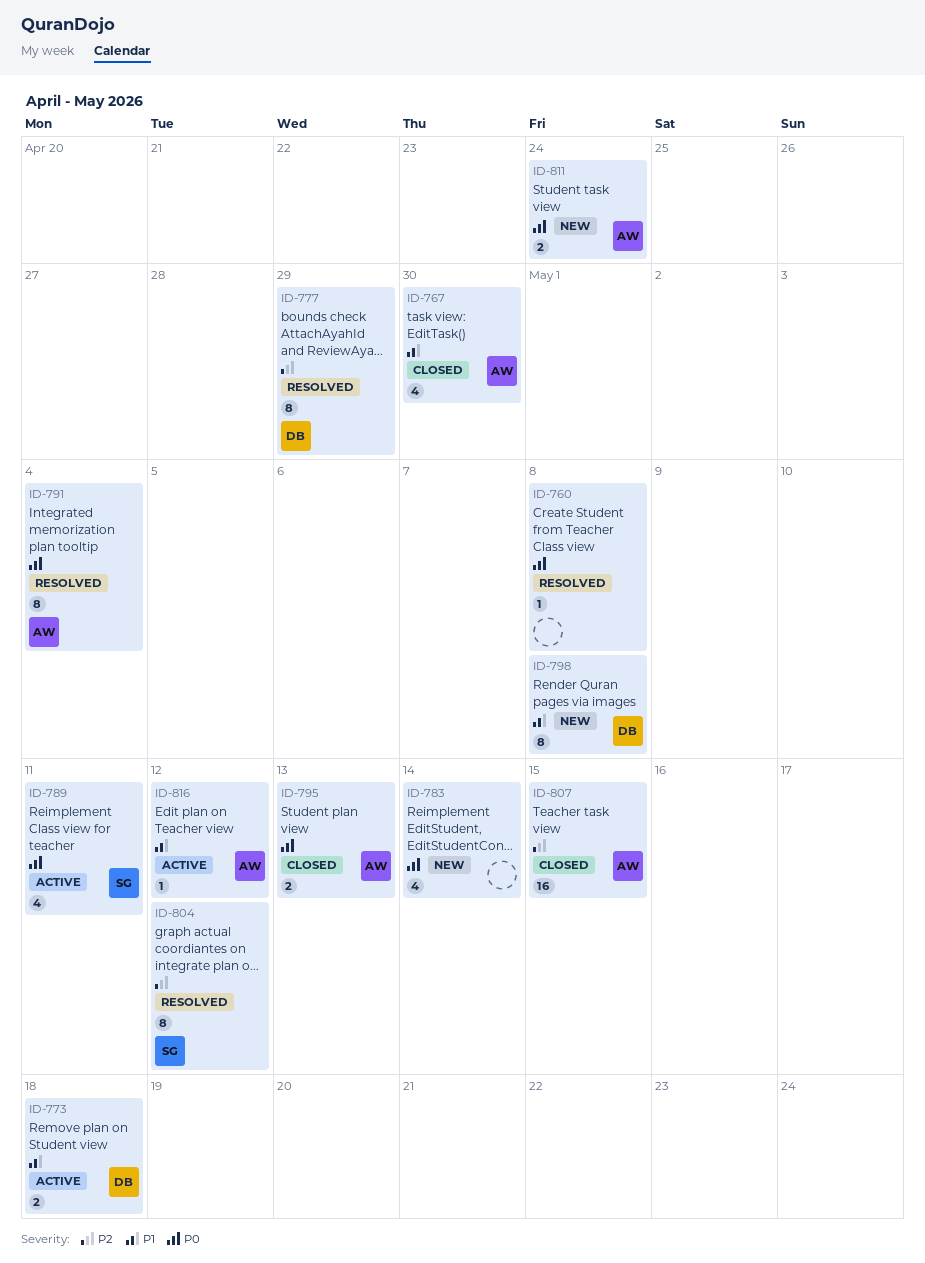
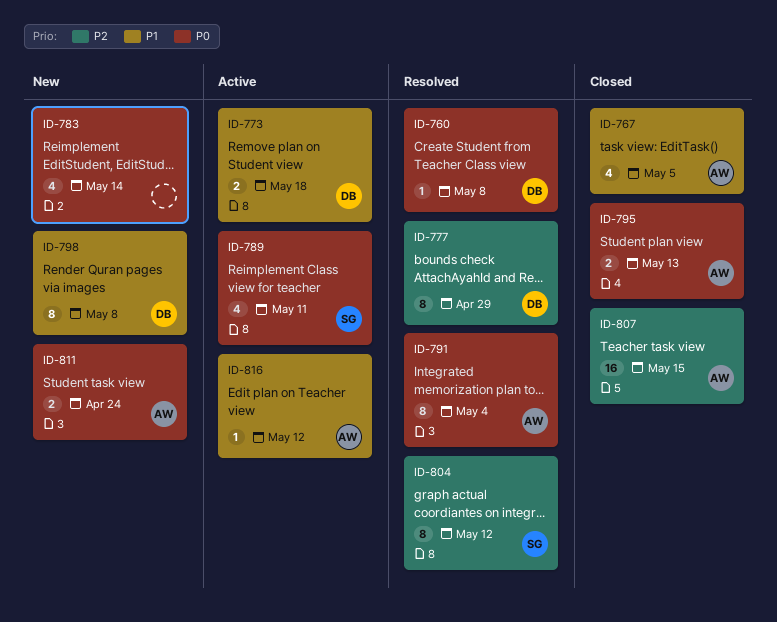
ID-760, owner: none -> DB
ID-767, due: Apr 30 -> May 5

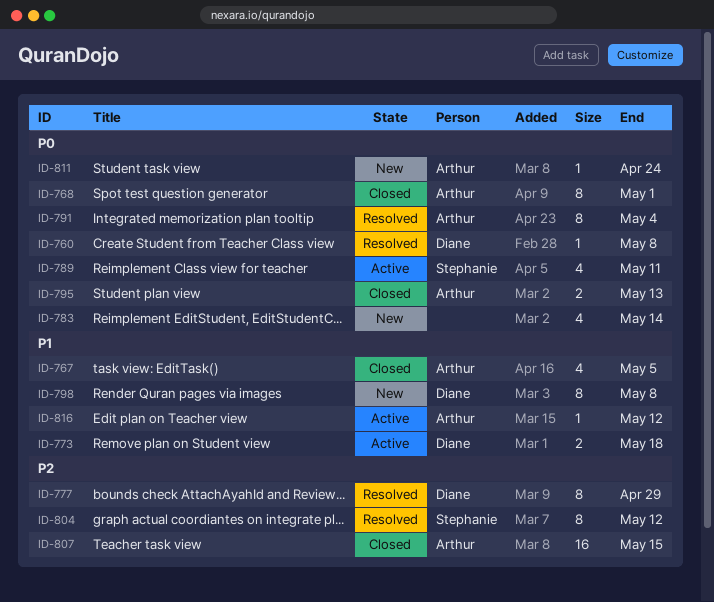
ID-768: none -> present
ID-811, estimate: 2 -> 1

